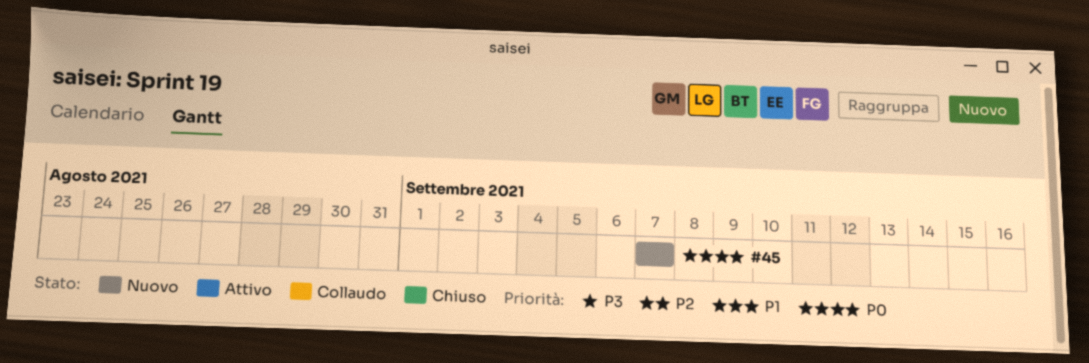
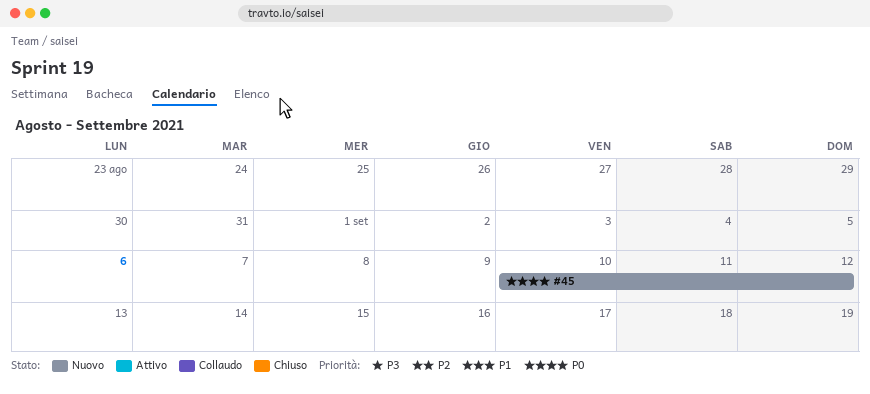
#45, start: Sep 7 -> Sep 10
#45, due: Sep 7 -> Sep 12

